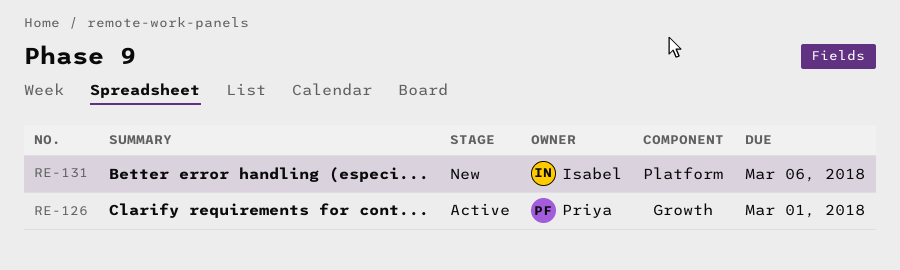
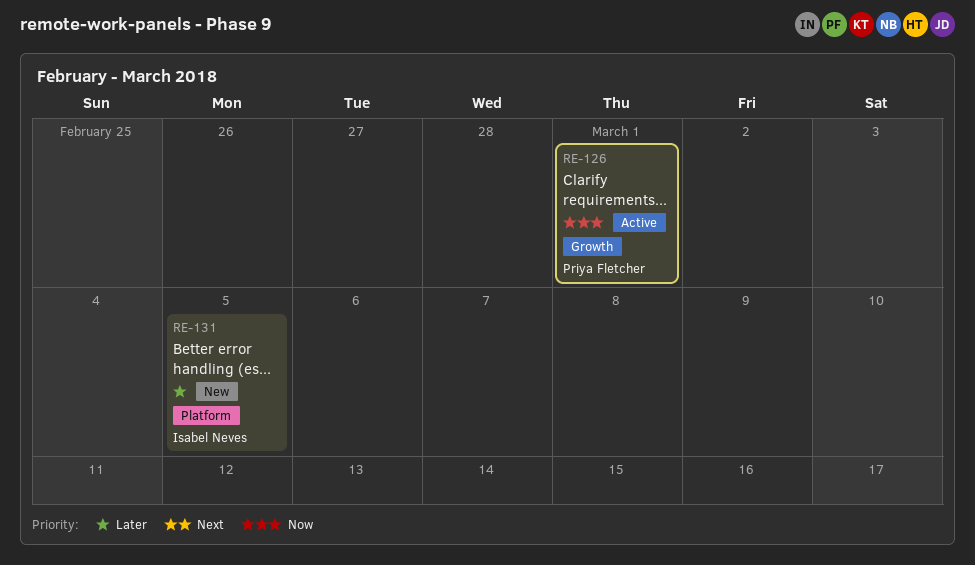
RE-131, due: Mar 6 -> Mar 5

